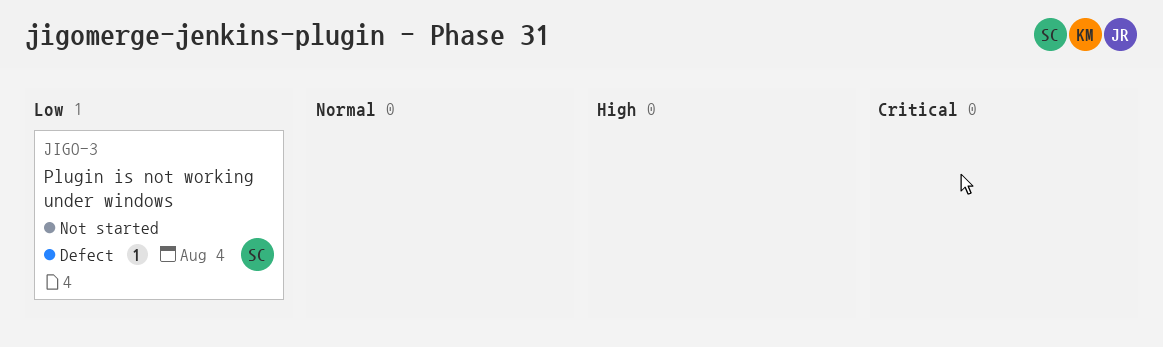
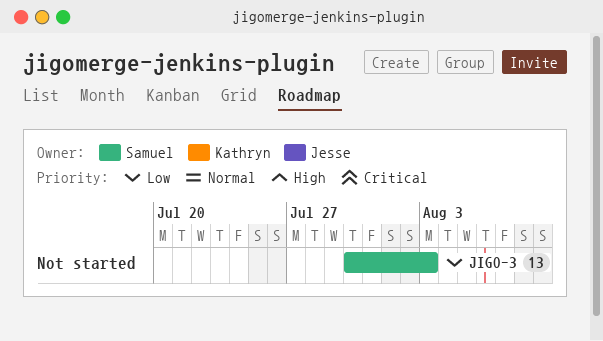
JIGO-3, estimate: 1 -> 13
JIGO-3, due: Aug 4 -> Aug 3

